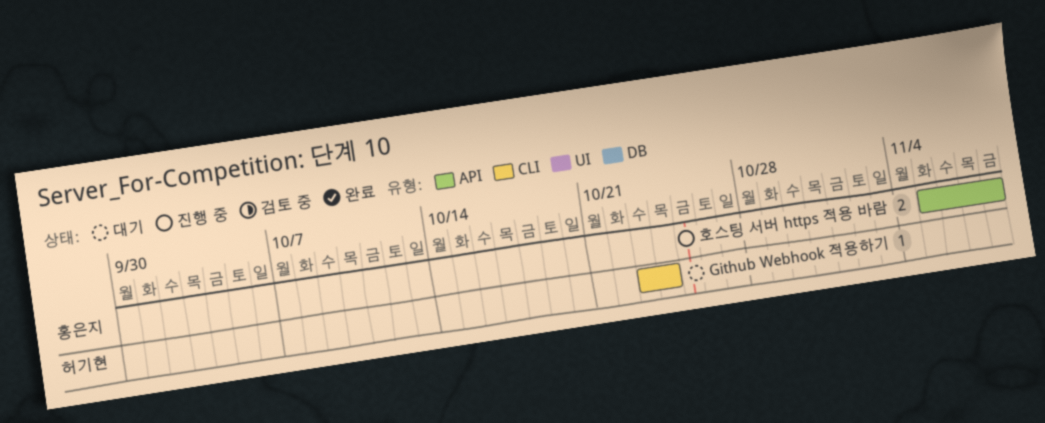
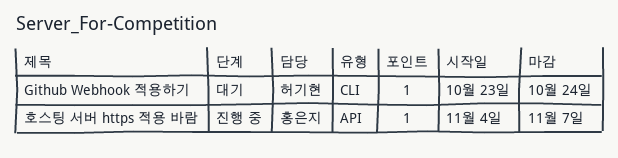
호스팅 서버 https 적용 바람, estimate: 2 -> 1
호스팅 서버 https 적용 바람, start: Nov 5 -> Nov 4
호스팅 서버 https 적용 바람, due: Nov 8 -> Nov 7

